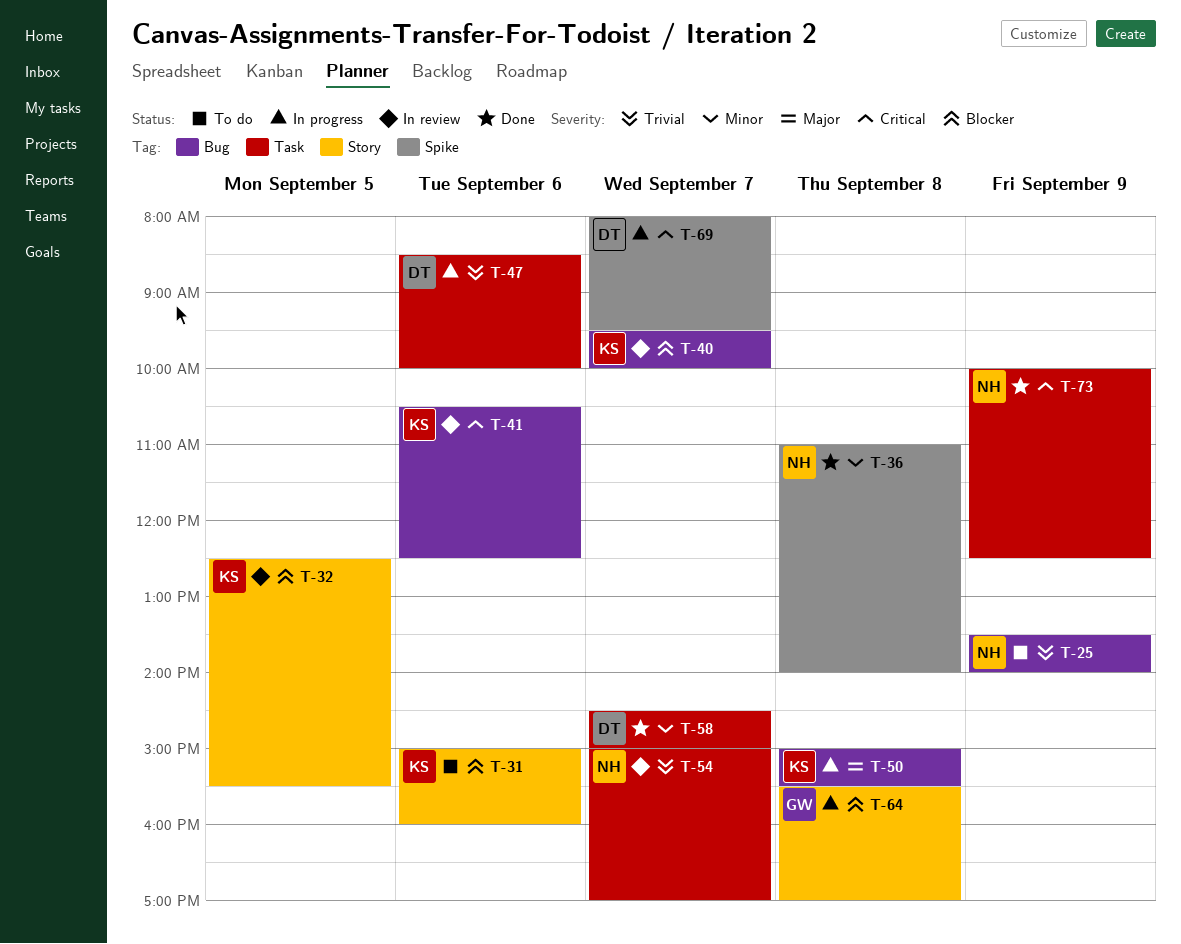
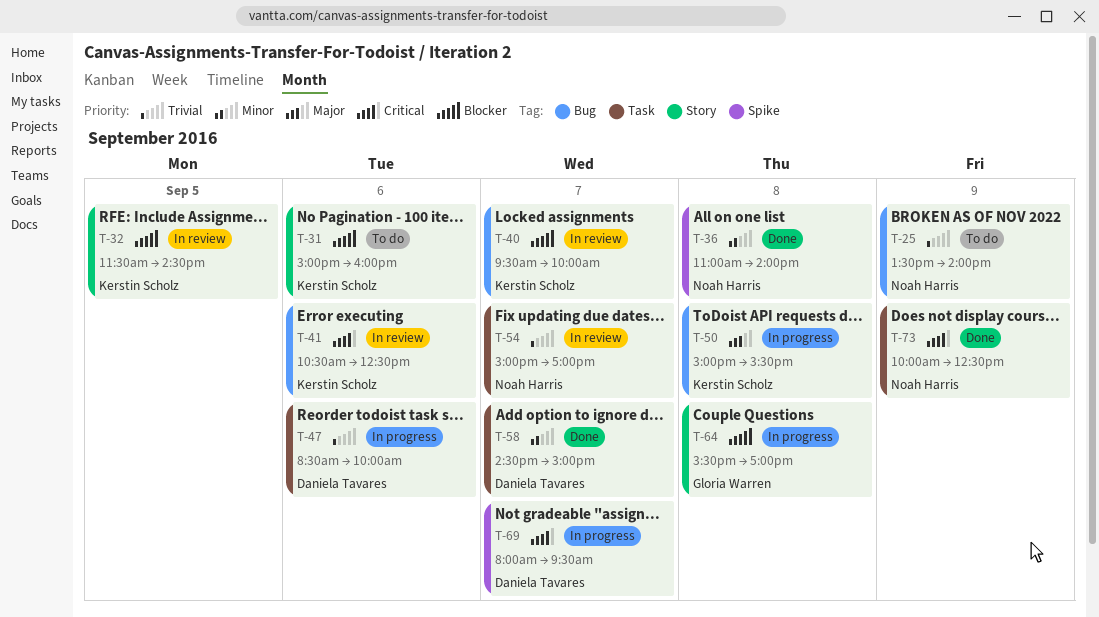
T-32, begins: 12:30 -> 11:30
T-32, ends: 15:30 -> 14:30

